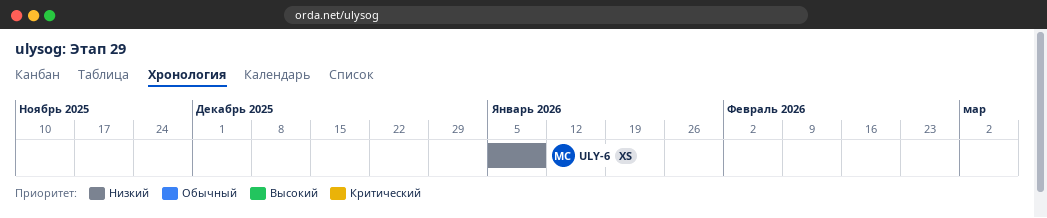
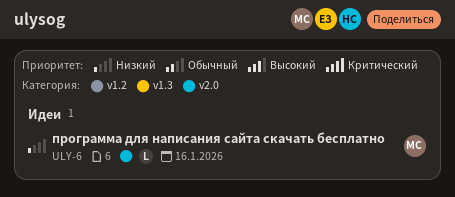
ULY-6, estimate: XS -> L
ULY-6, due: Jan 9 -> Jan 16

